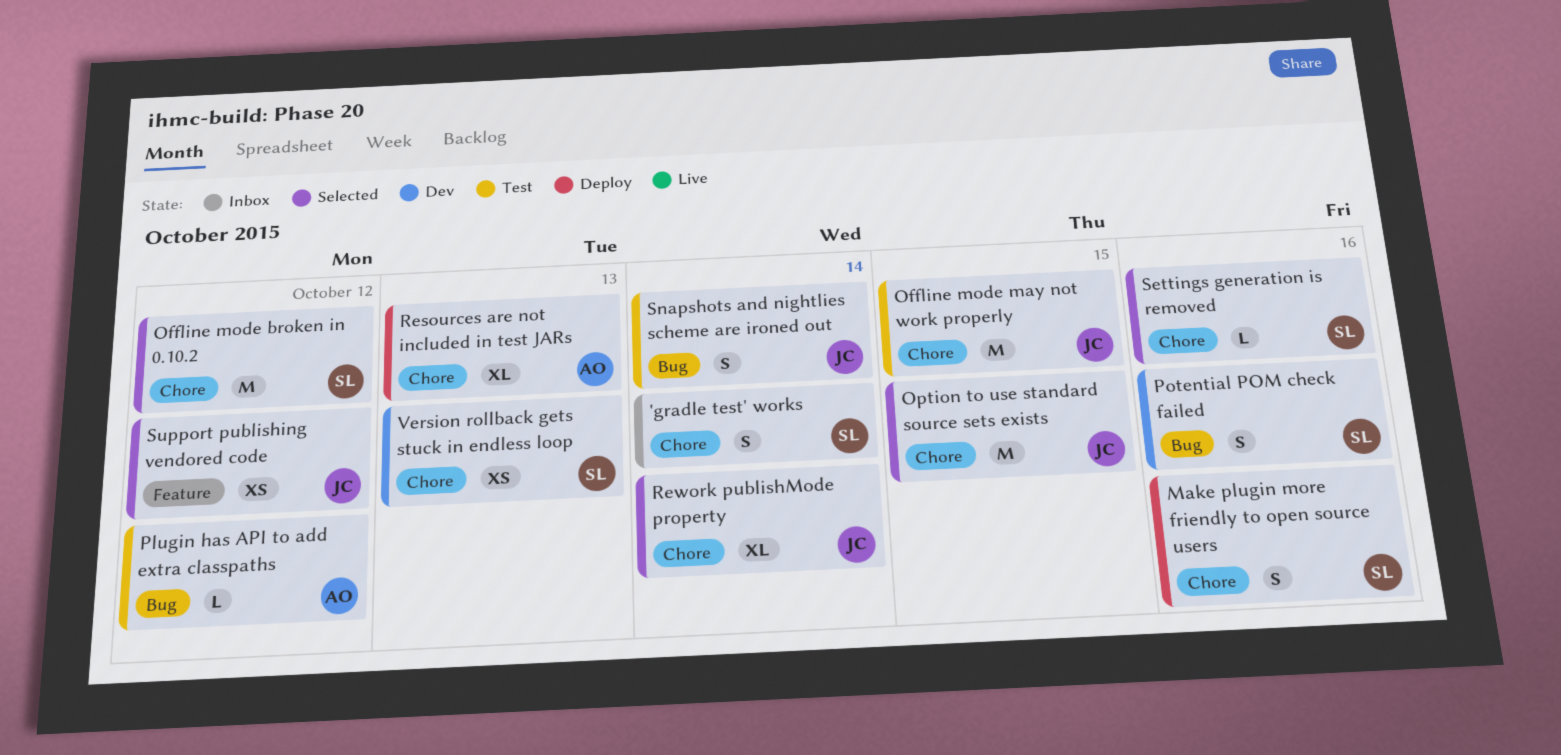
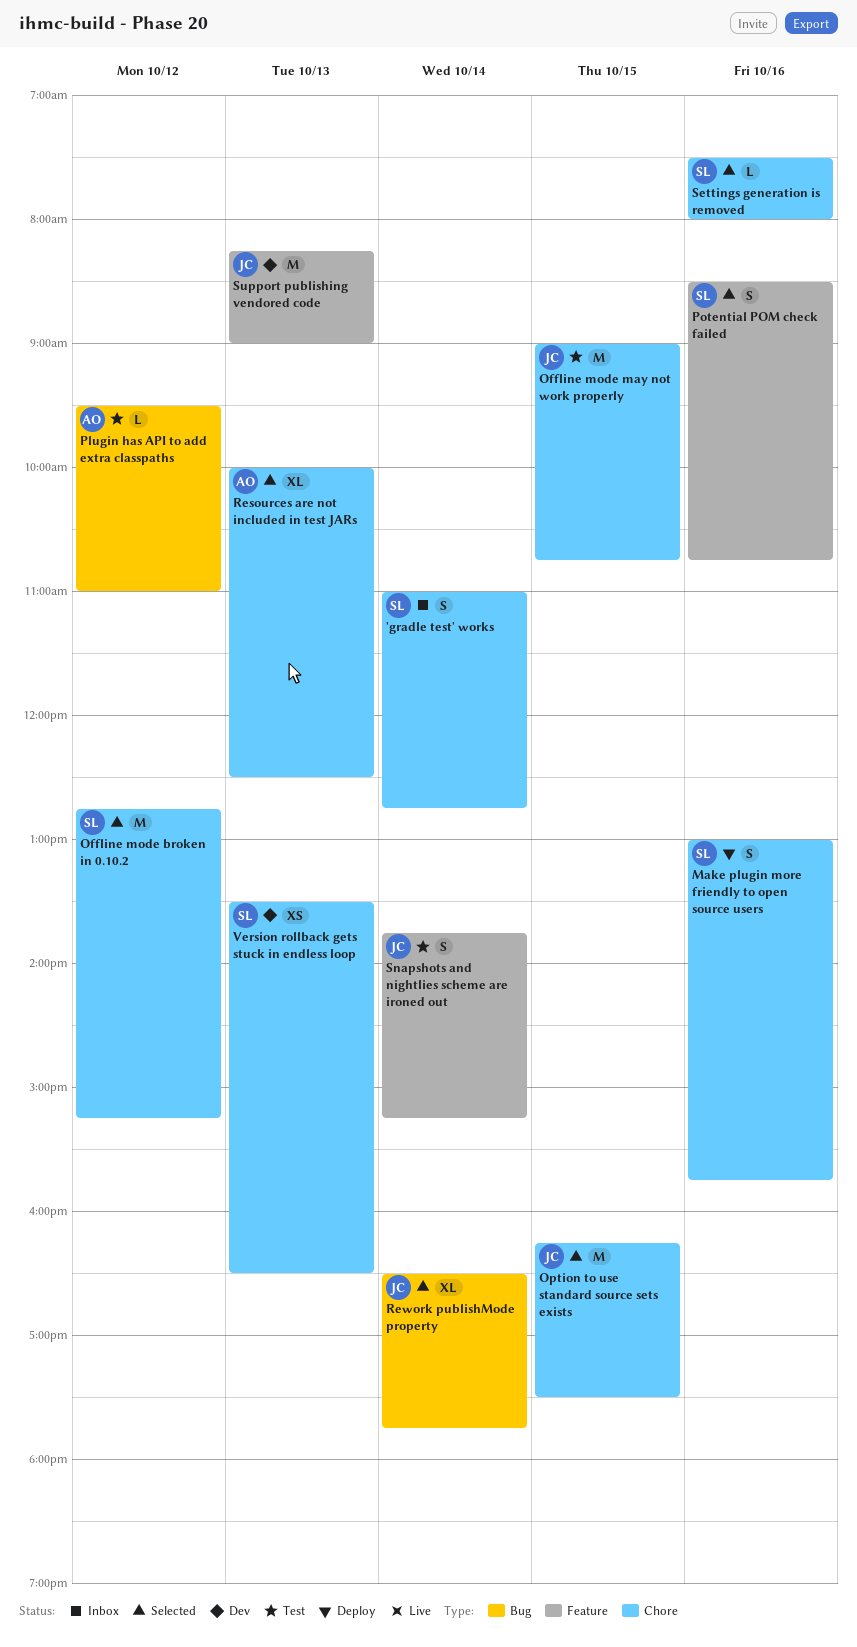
Potential POM check failed, status: Dev -> Selected
Potential POM check failed, label: Bug -> Feature
Resources are not included in test JARs, status: Deploy -> Selected
Rework publishMode property, label: Chore -> Bug
Snapshots and nightlies scheme are ironed out, label: Bug -> Feature
Support publishing vendored code, status: Selected -> Dev
Support publishing vendored code, estimate: XS -> M
Support publishing vendored code, day: Oct 12 -> Oct 13

